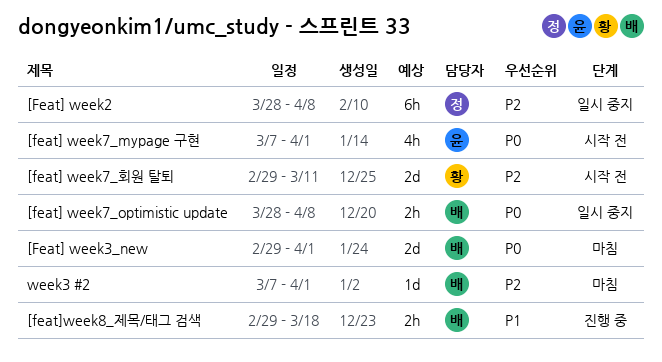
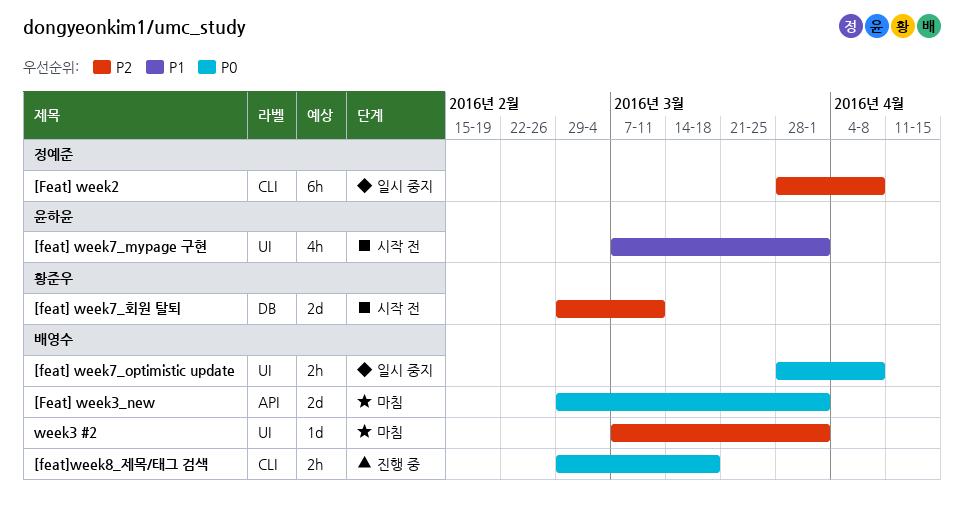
[feat] week7_mypage 구현, priority: P0 -> P1
[feat]week8_제목/태그 검색, priority: P1 -> P0

